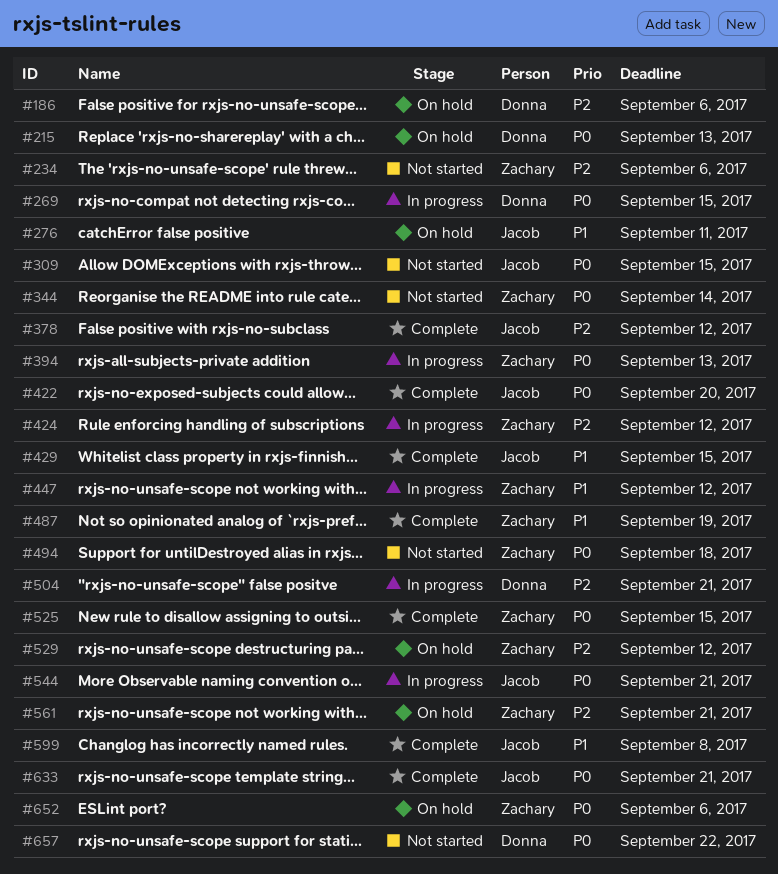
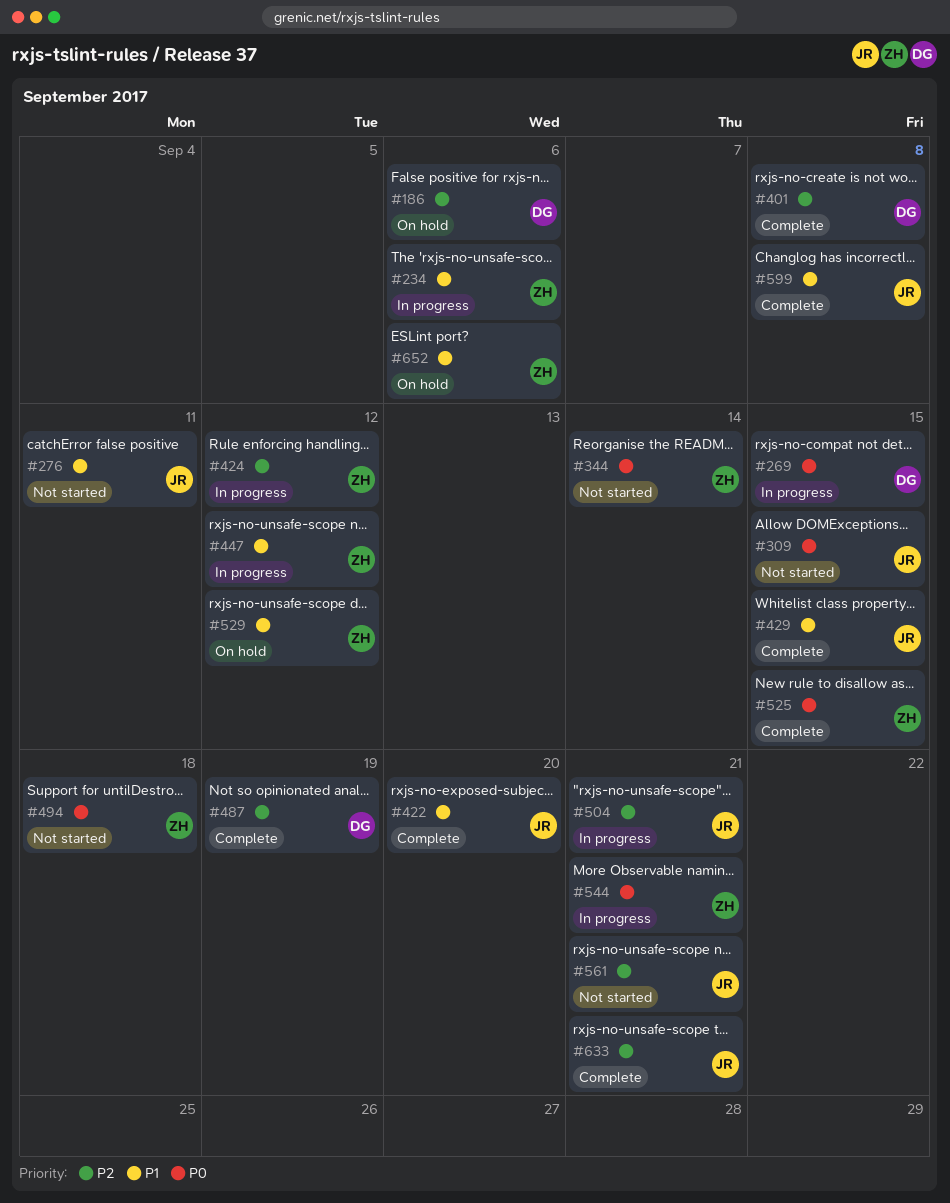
#215: present -> none
#234, status: Not started -> In progress
#234, priority: P2 -> P1
#276, status: On hold -> Not started
#378: present -> none
#394: present -> none
#401: none -> present
#422, priority: P0 -> P1
#487, owner: Zachary -> Donna
#487, priority: P1 -> P2
#504, owner: Donna -> Jacob
#529, priority: P2 -> P1
#544, owner: Jacob -> Zachary
#561, status: On hold -> Not started
#561, owner: Zachary -> Jacob
#633, priority: P0 -> P2
#652, priority: P0 -> P1
#657: present -> none

